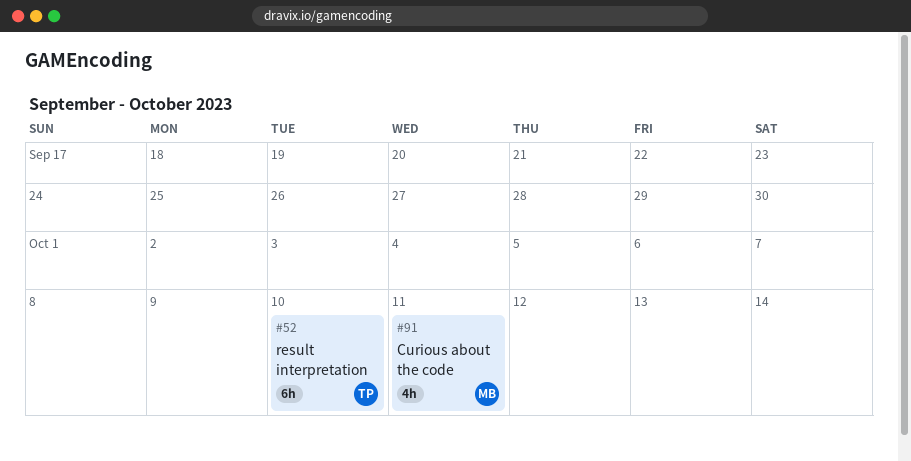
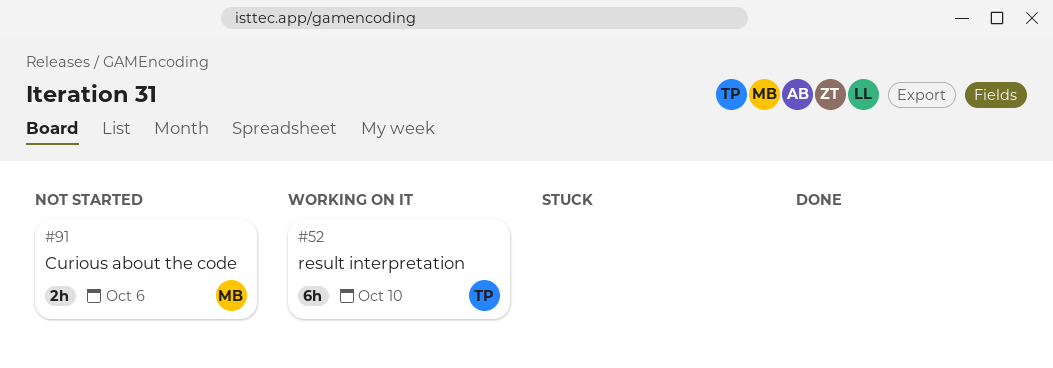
#91, estimate: 4h -> 2h
#91, due: Oct 11 -> Oct 6

